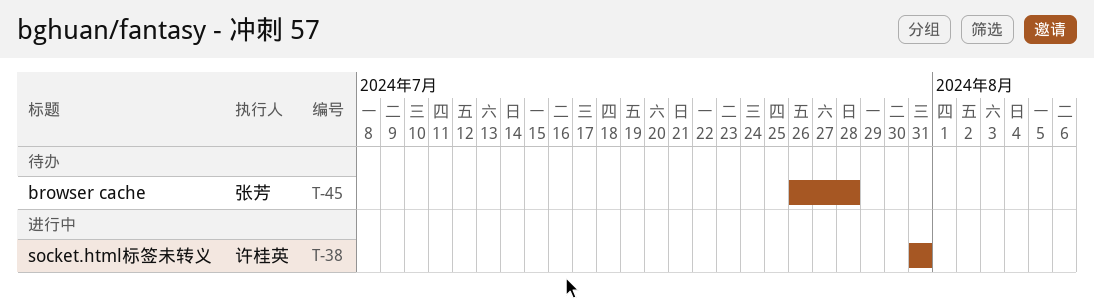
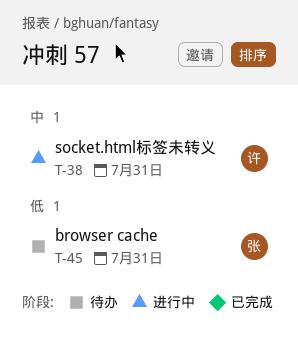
T-45, due: Jul 28 -> Jul 31

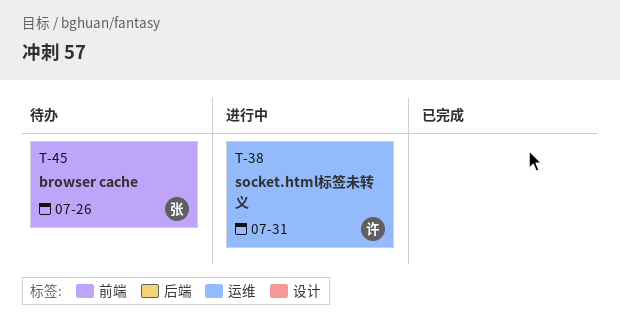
T-45, due: Jul 31 -> Jul 26

